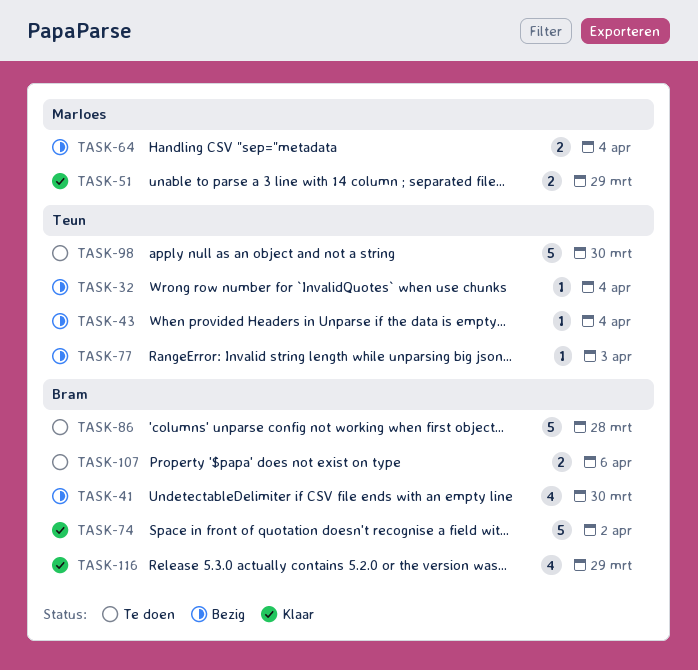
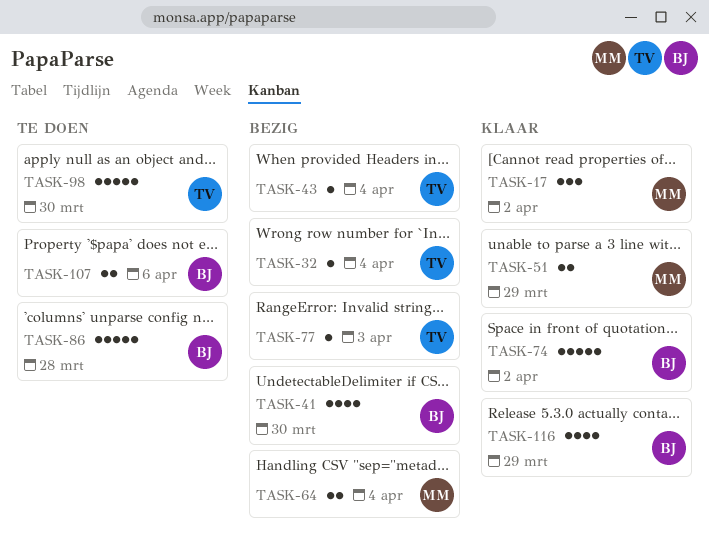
TASK-17: none -> present

